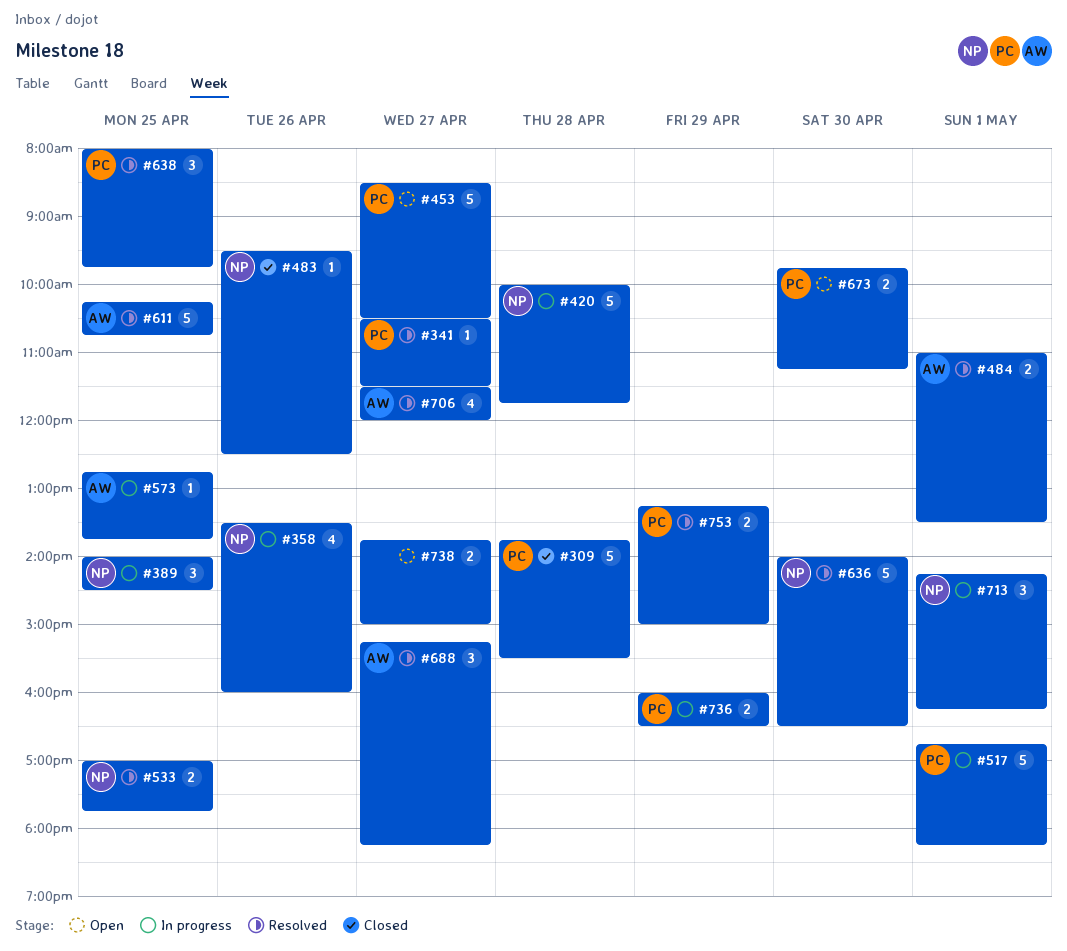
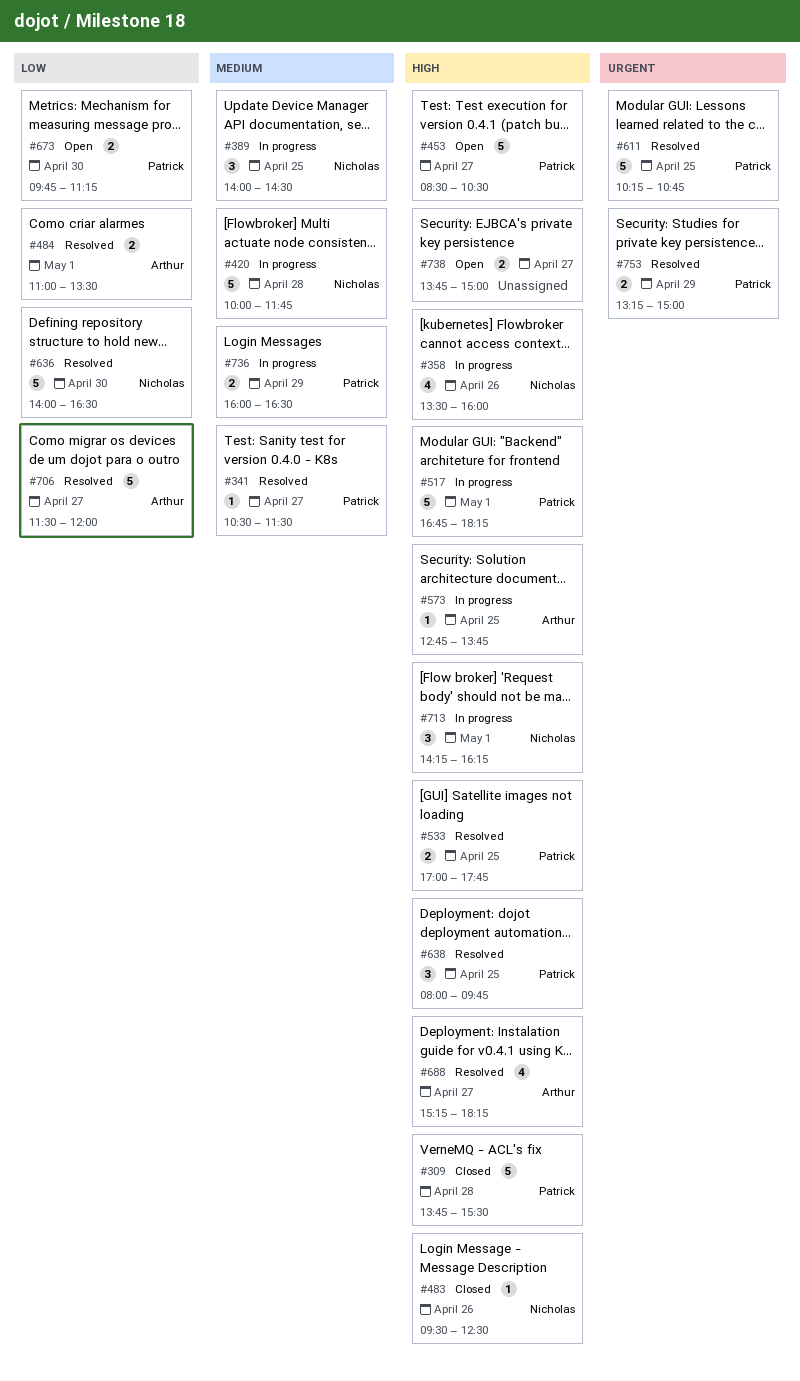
#533, owner: Nicholas -> Patrick
#611, owner: Arthur -> Patrick
#688, estimate: 3 -> 4
#706, estimate: 4 -> 5

